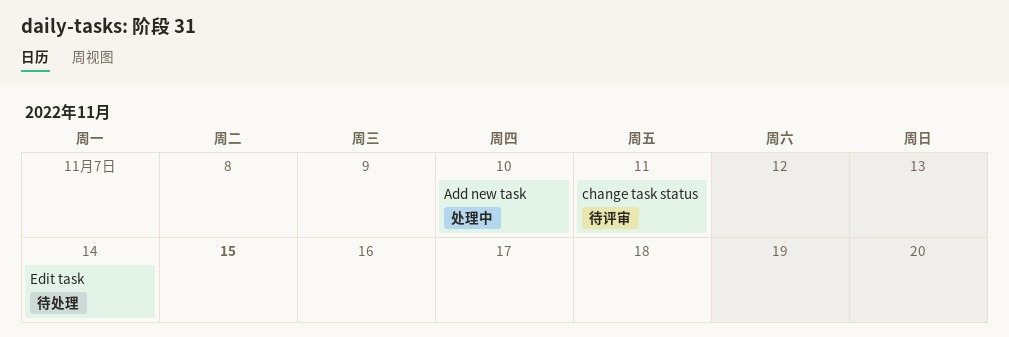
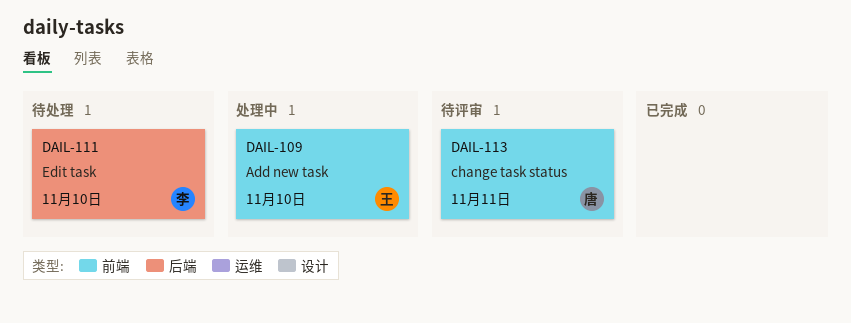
Edit task, due: Nov 14 -> Nov 10

